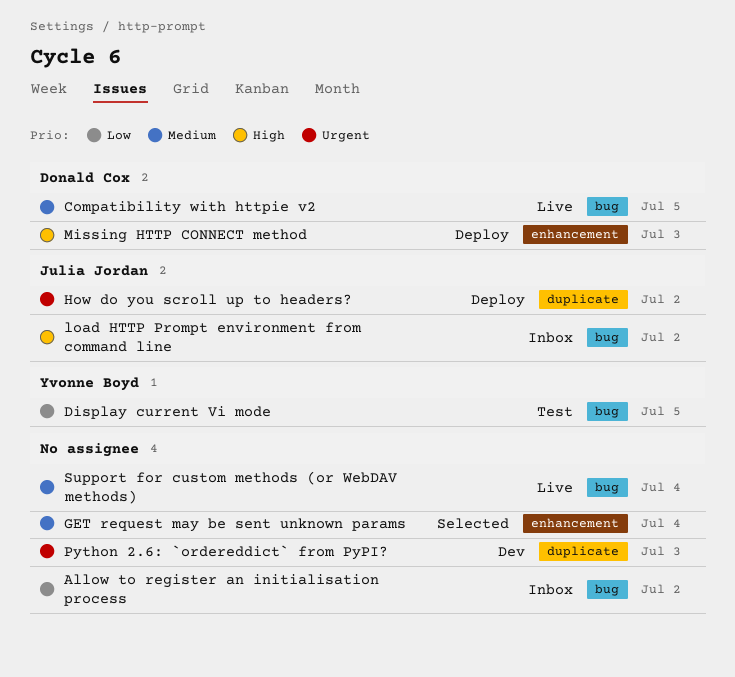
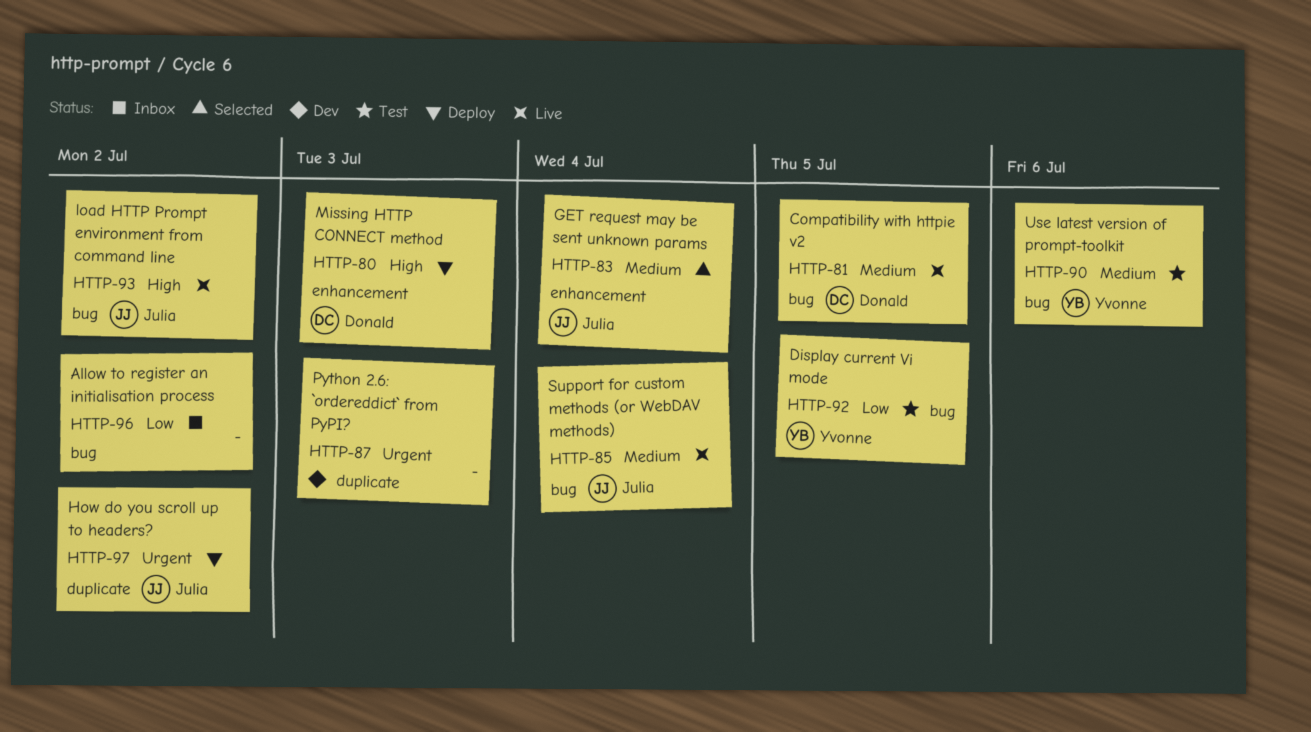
GET request may be sent unknown params, owner: none -> Julia Jordan
load HTTP Prompt environment from command line, status: Inbox -> Live
Support for custom methods (or WebDAV methods), owner: none -> Julia Jordan
Use latest version of prompt-toolkit: none -> present

